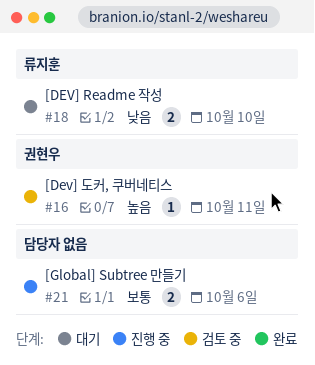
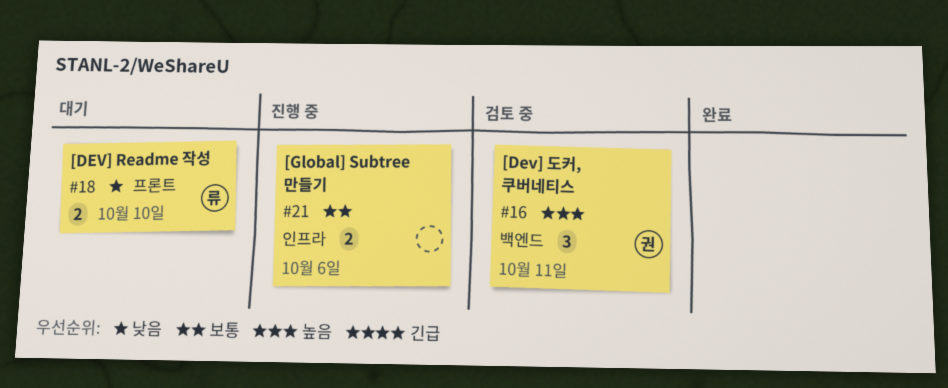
#16, estimate: 1 -> 3

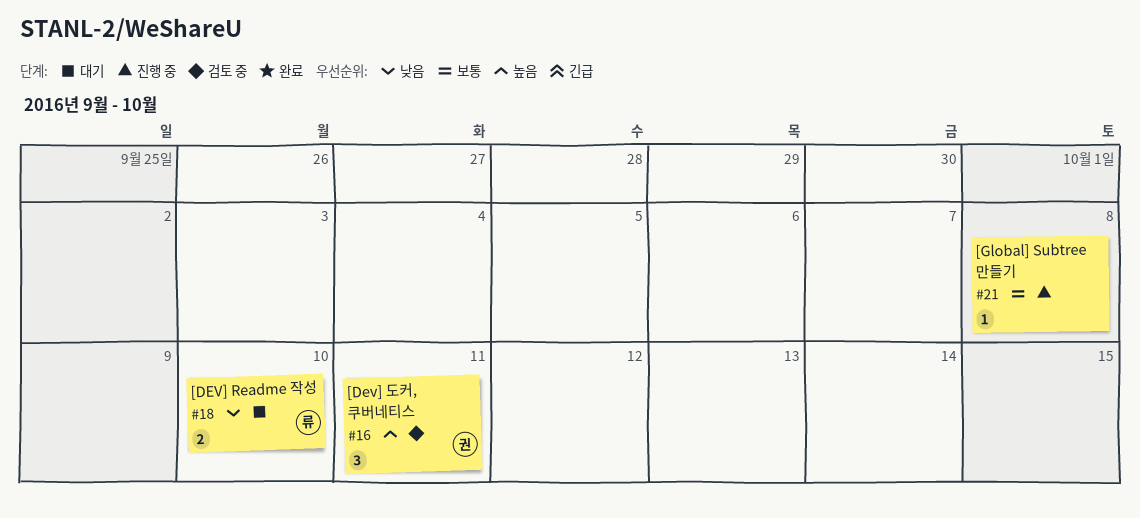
#21, estimate: 2 -> 1
#21, due: Oct 6 -> Oct 8

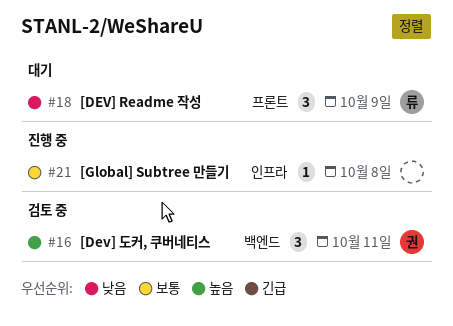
#18, estimate: 2 -> 3
#18, due: Oct 10 -> Oct 9

